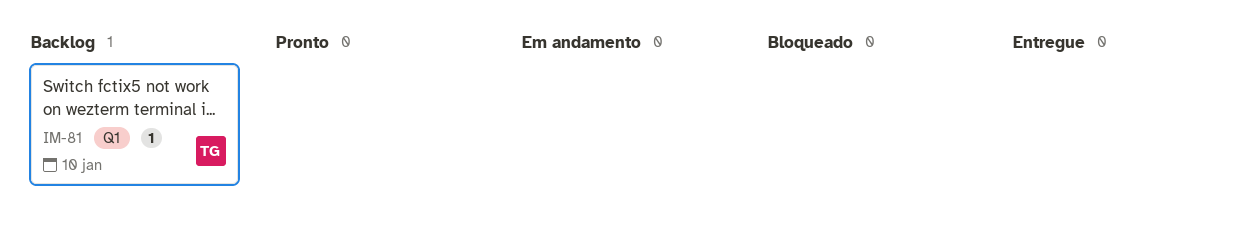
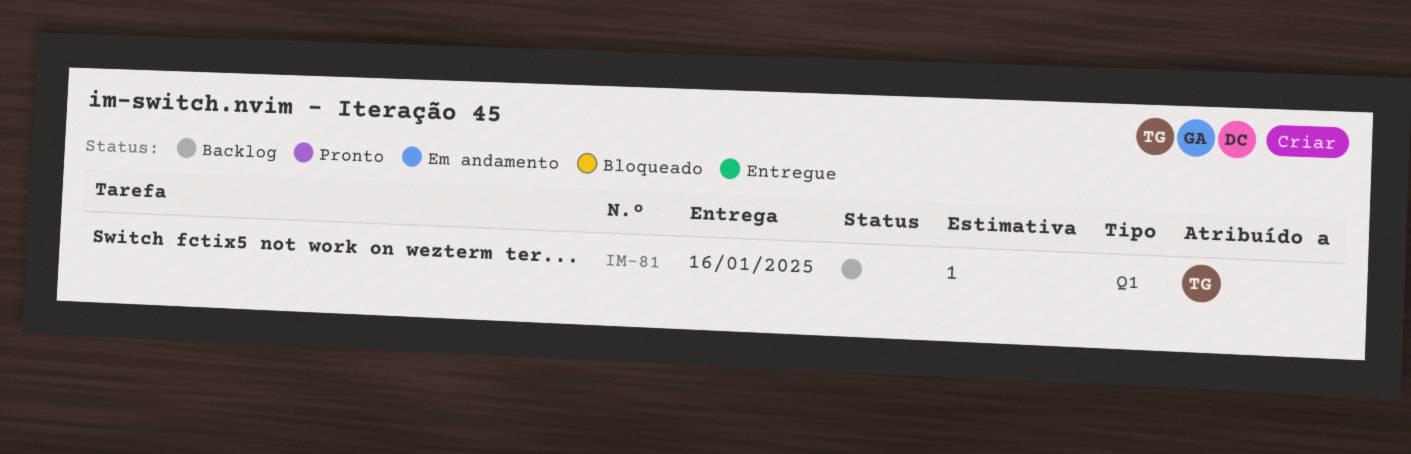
IM-81, due: Jan 10 -> Jan 16

